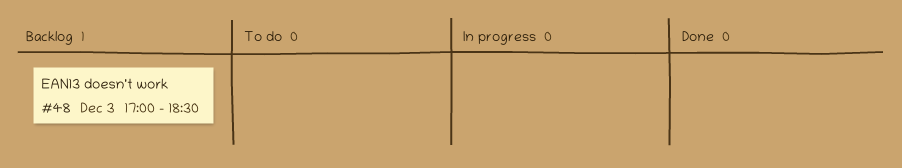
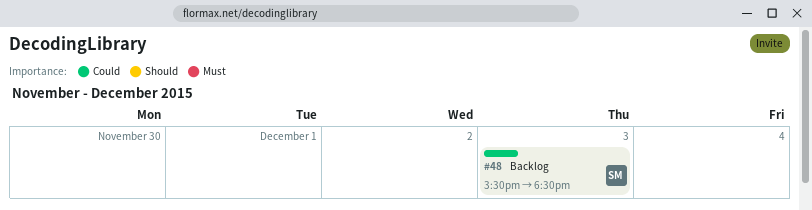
#48, begins: 17:00 -> 15:30

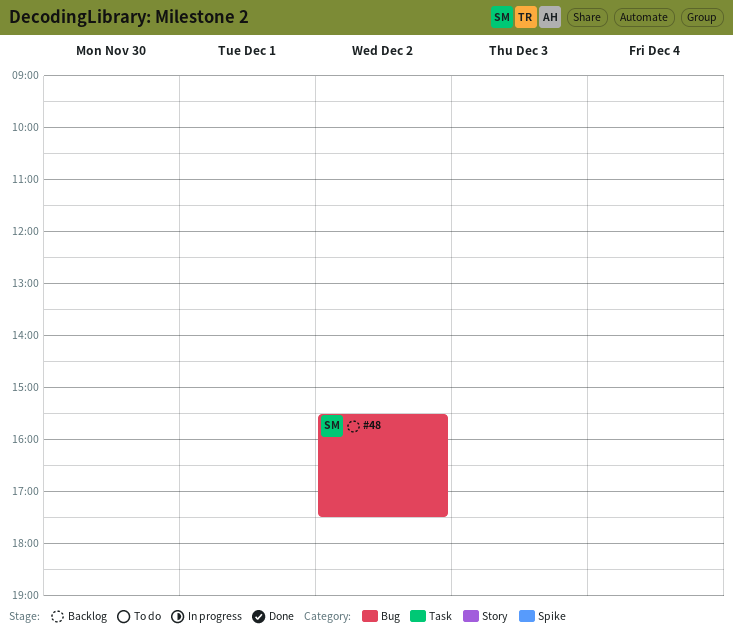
#48, day: Dec 3 -> Dec 2
#48, ends: 18:30 -> 17:30

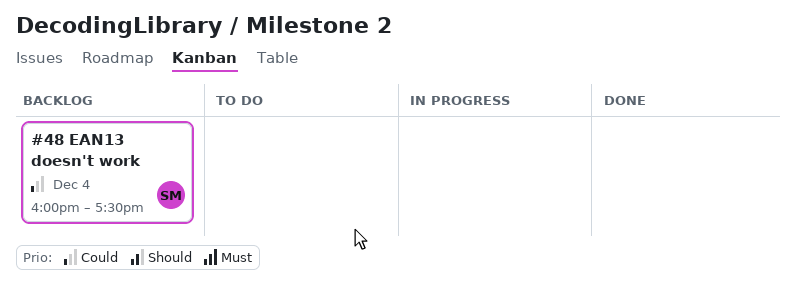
#48, day: Dec 2 -> Dec 4
#48, begins: 15:30 -> 16:00

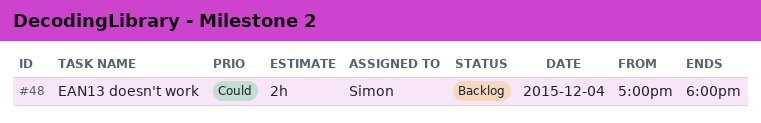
#48, begins: 16:00 -> 17:00
#48, ends: 17:30 -> 18:00

